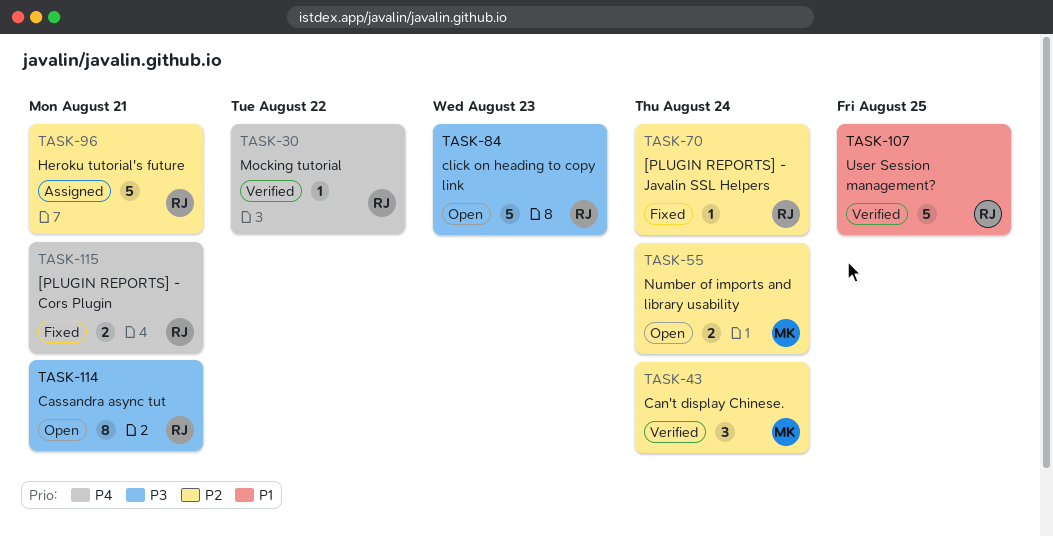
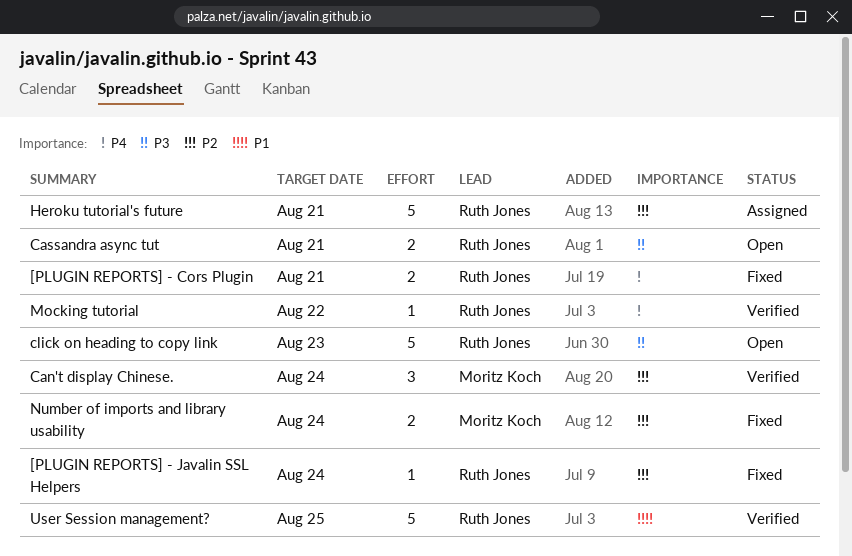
Cassandra async tut, estimate: 8 -> 2
Number of imports and library usability, status: Open -> Fixed

